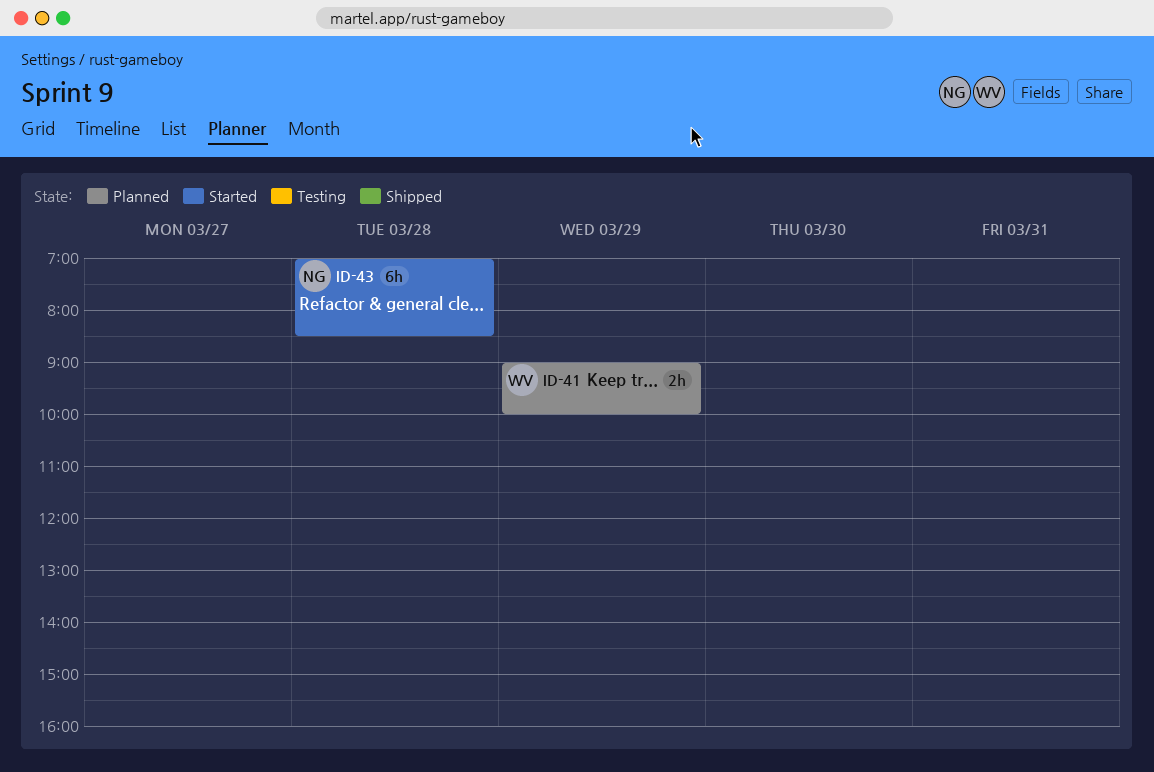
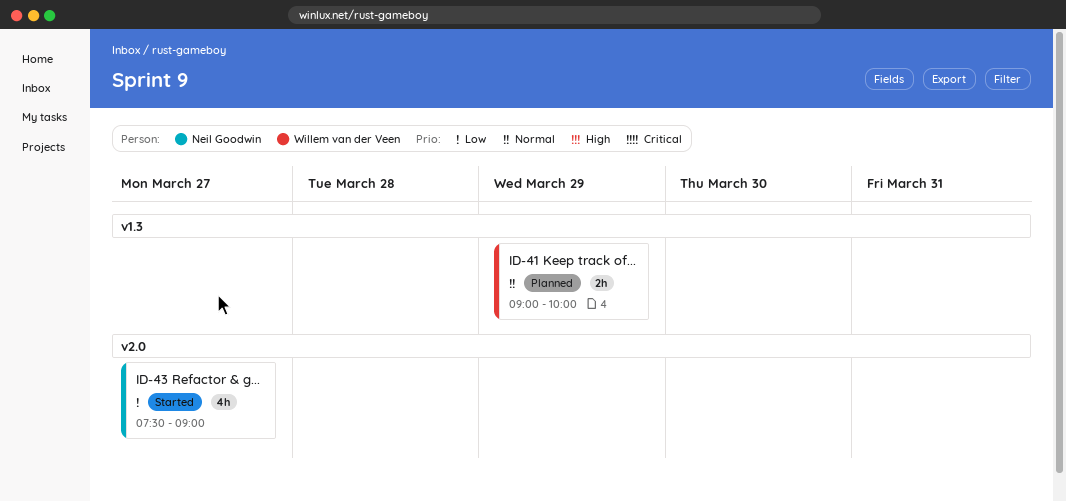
ID-43, estimate: 6h -> 4h
ID-43, day: Mar 28 -> Mar 27
ID-43, begins: 07:00 -> 07:30
ID-43, ends: 08:30 -> 09:00

